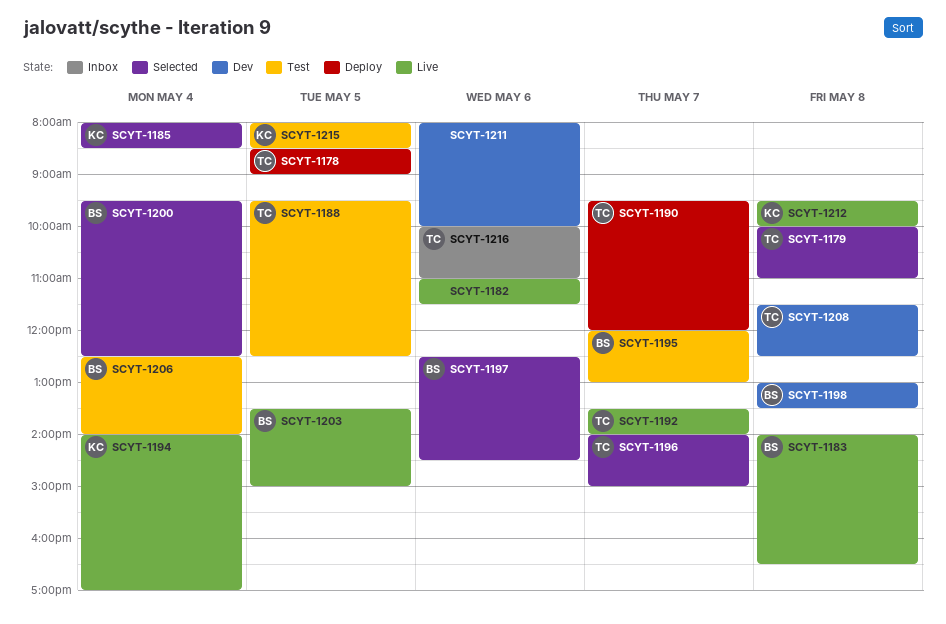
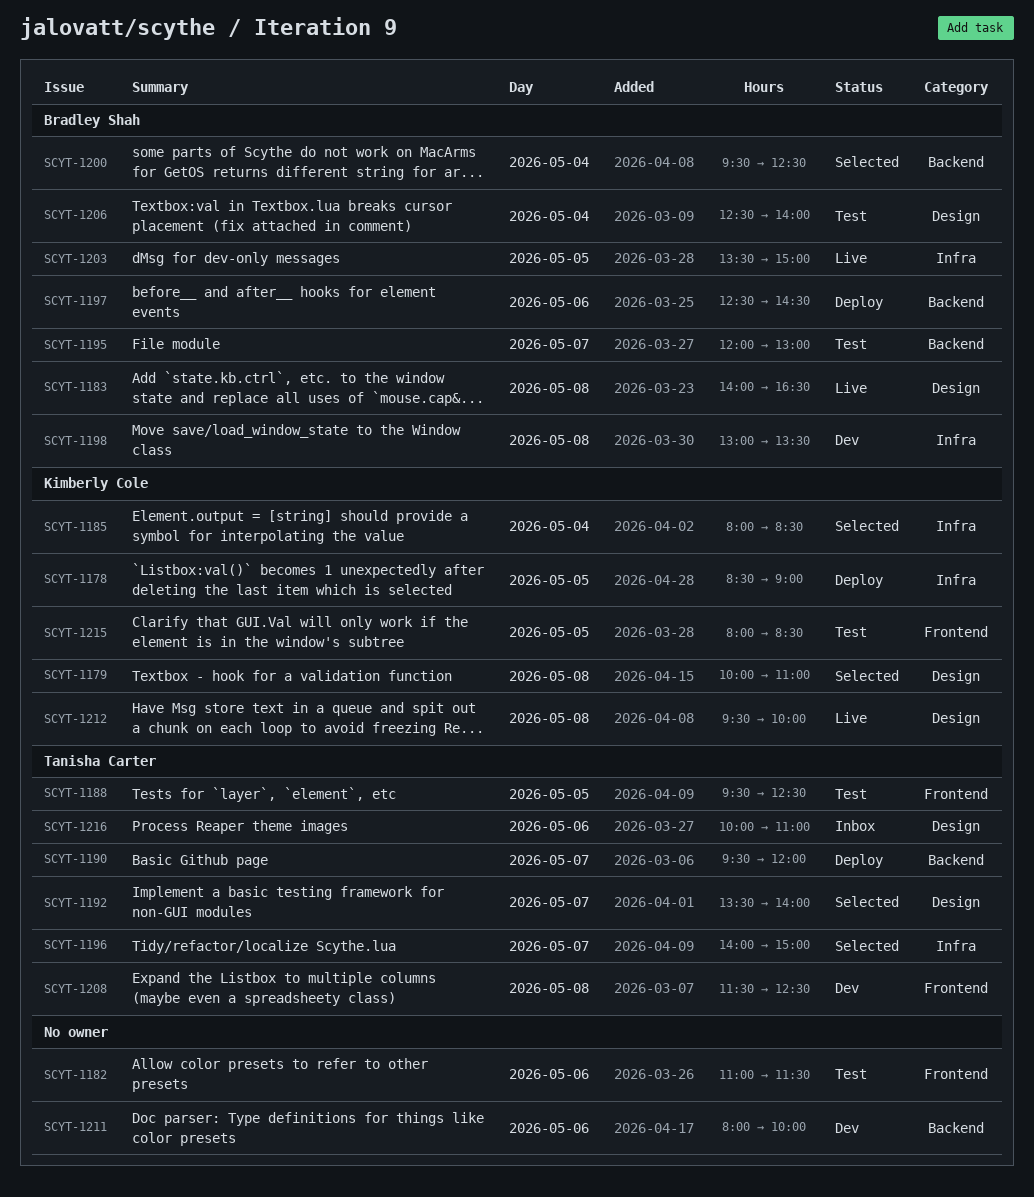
SCYT-1178, owner: Tanisha Carter -> Kimberly Cole
SCYT-1179, owner: Tanisha Carter -> Kimberly Cole
SCYT-1182, status: Live -> Test
SCYT-1192, status: Live -> Selected
SCYT-1194: present -> none
SCYT-1197, status: Selected -> Deploy

